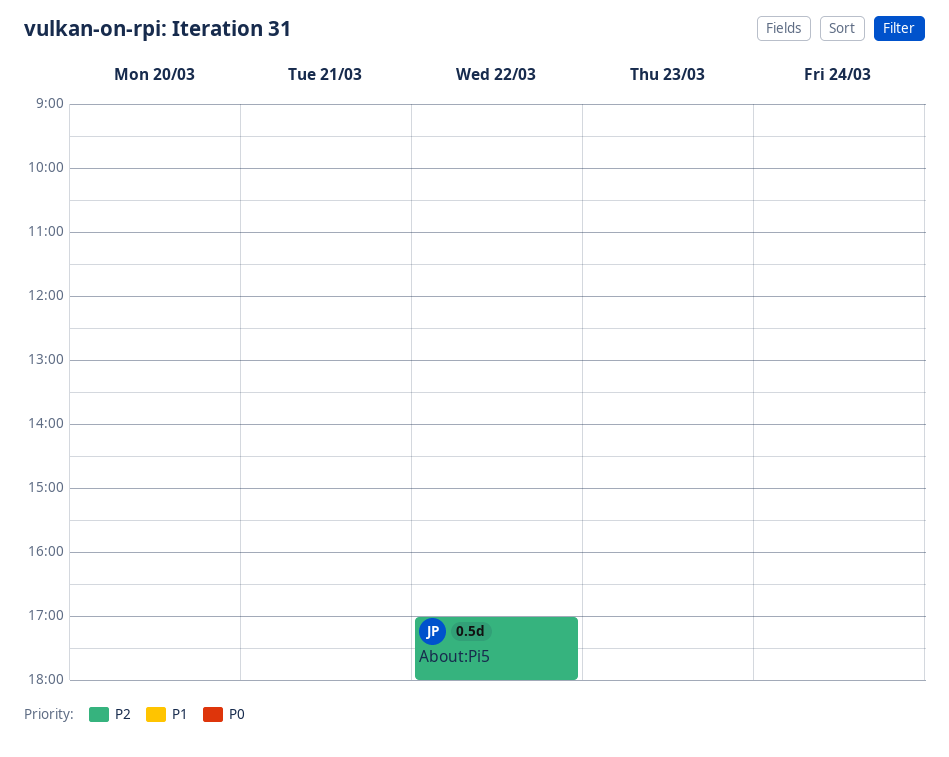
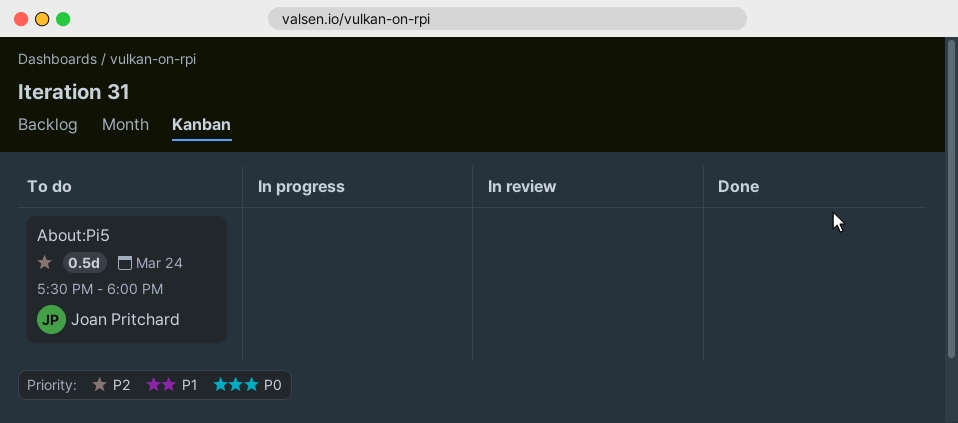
About:Pi5, day: Mar 22 -> Mar 24
About:Pi5, begins: 17:00 -> 17:30

